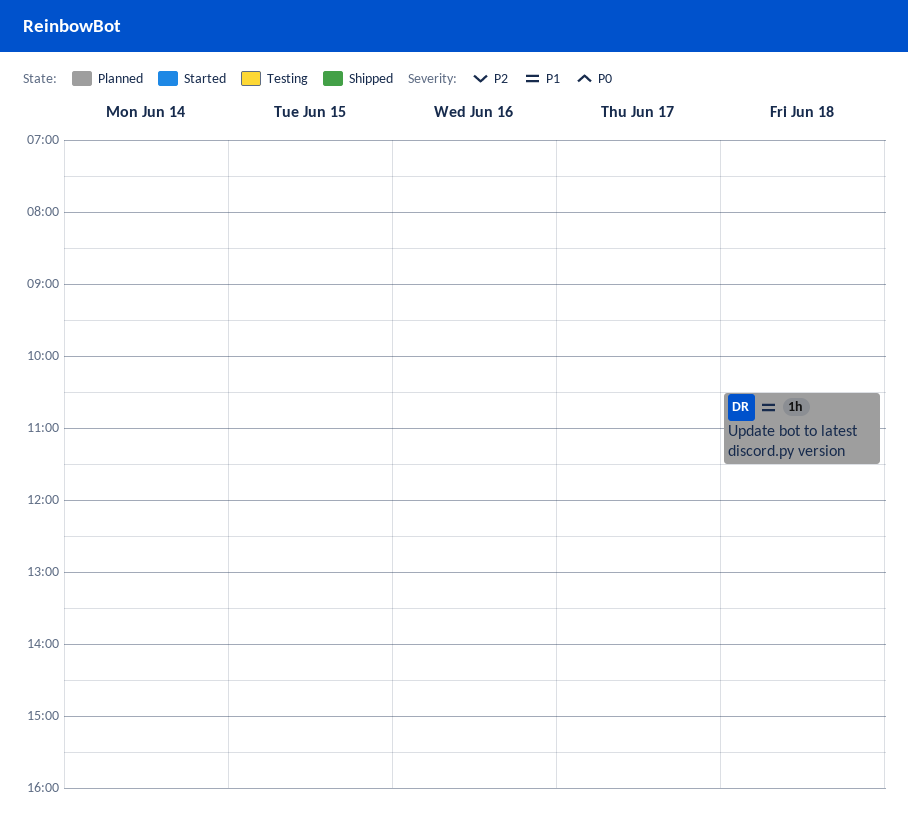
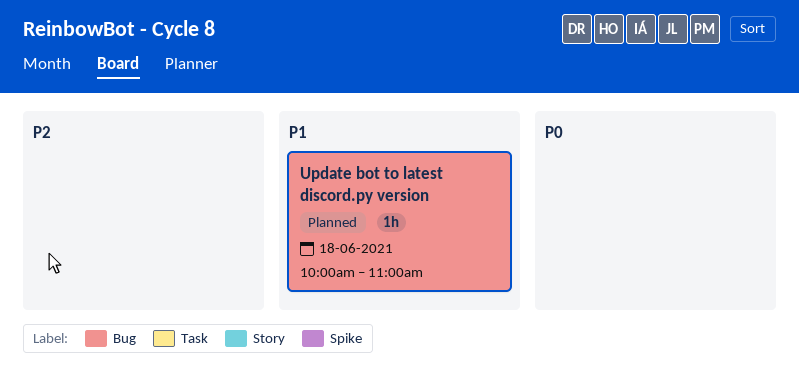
Update bot to latest discord.py version, begins: 10:30 -> 10:00
Update bot to latest discord.py version, ends: 11:30 -> 11:00

